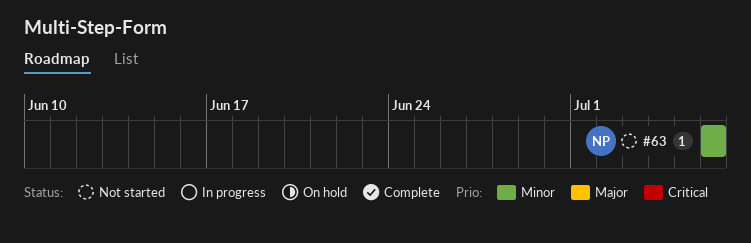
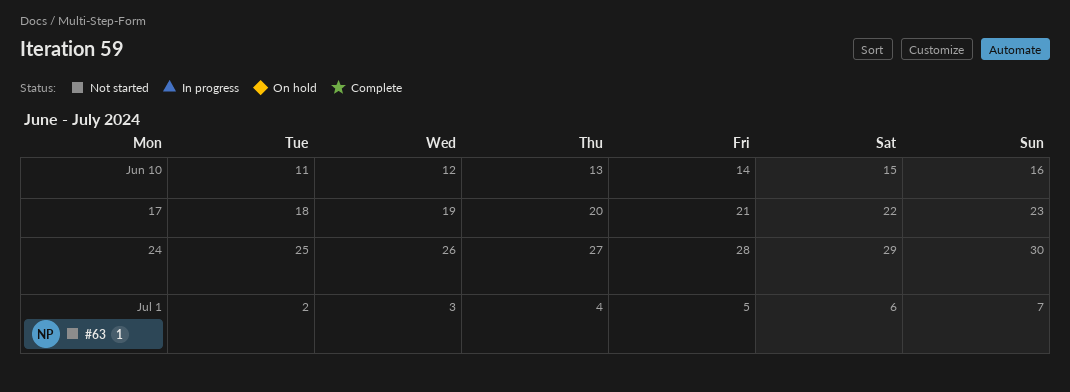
#63, start: Jul 6 -> Jul 1
#63, due: Jul 6 -> Jul 1

